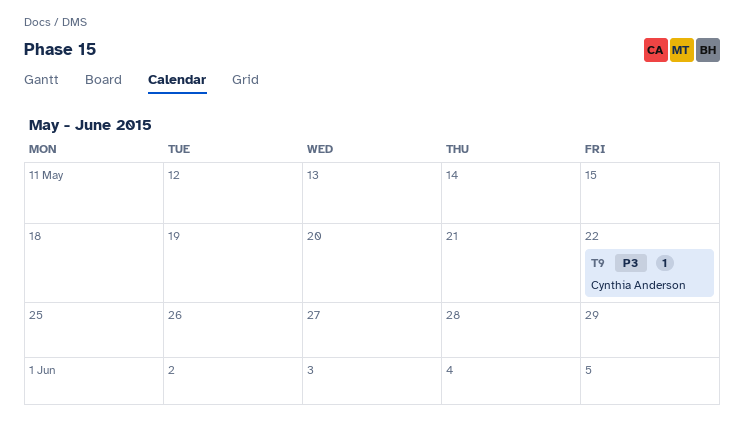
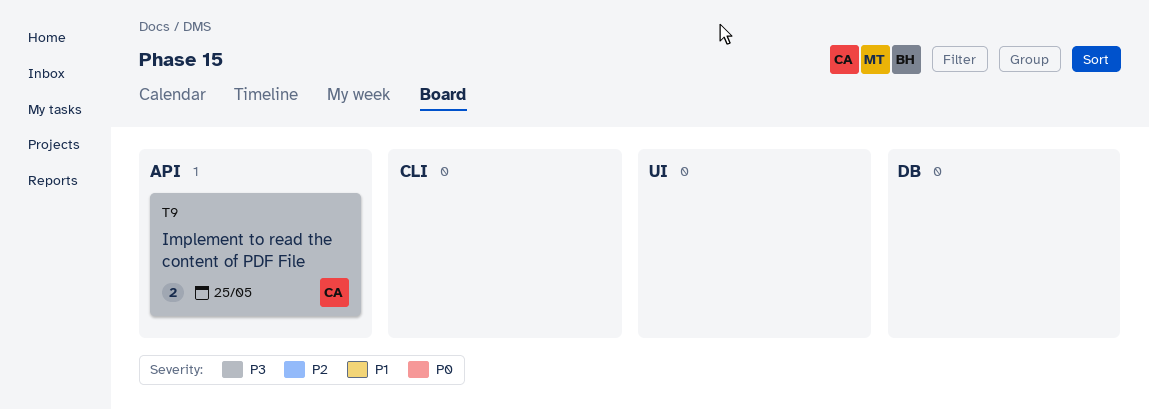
T9, estimate: 1 -> 2
T9, due: May 22 -> May 25

